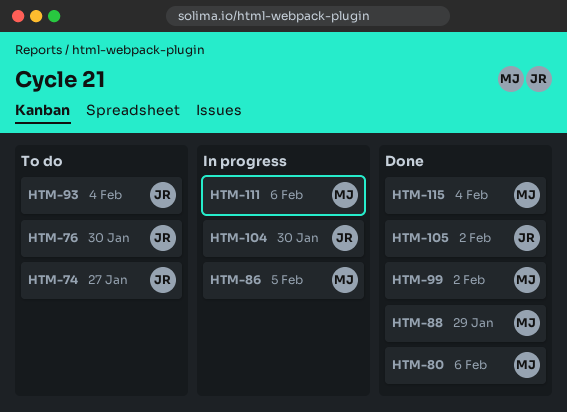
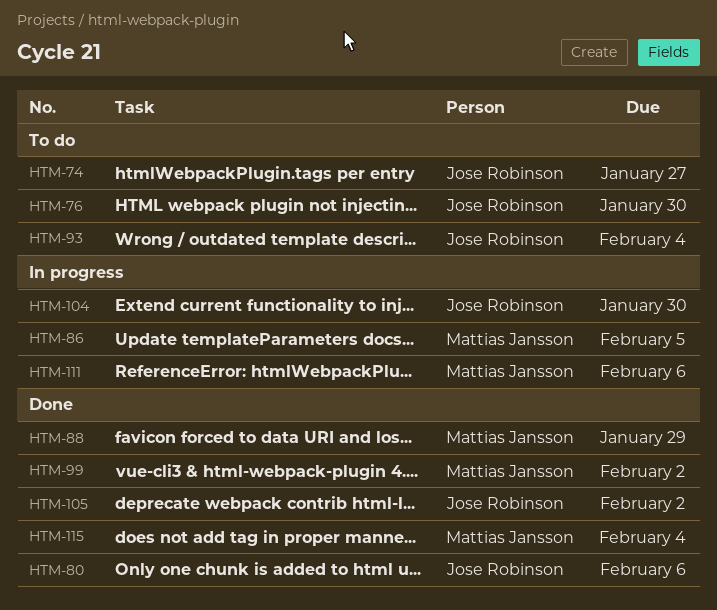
HTM-80, owner: Mattias Jansson -> Jose Robinson

